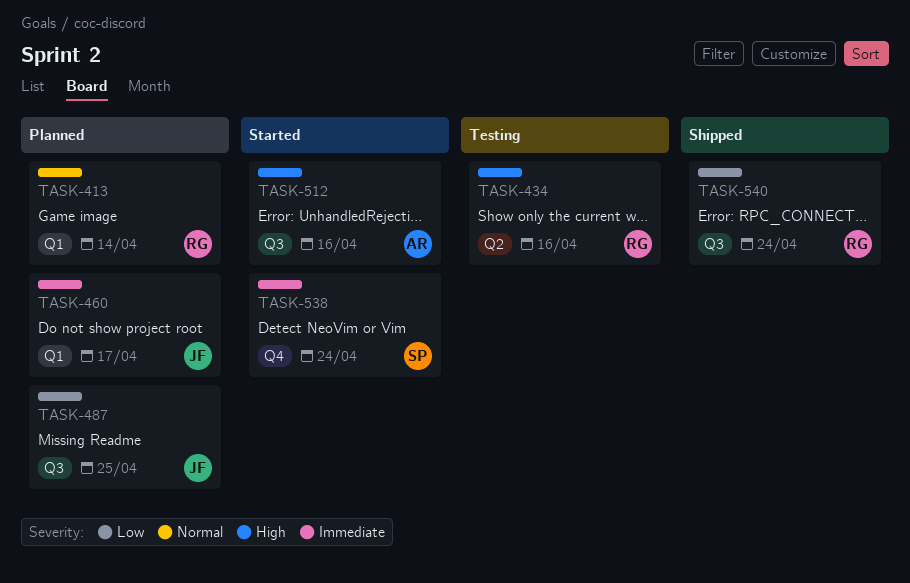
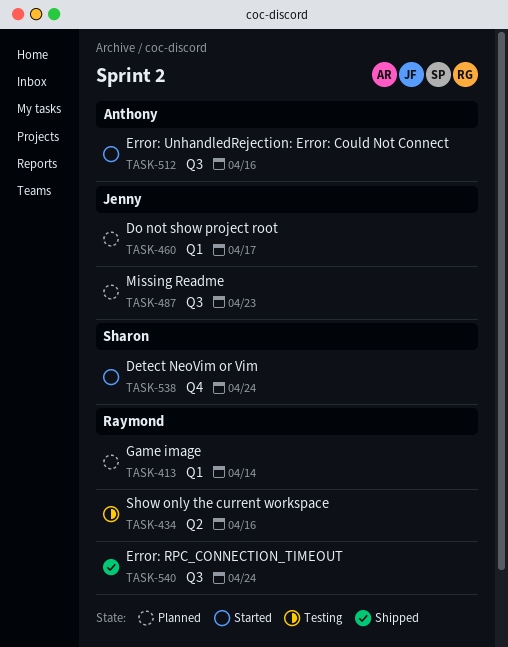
TASK-487, due: Apr 25 -> Apr 23

